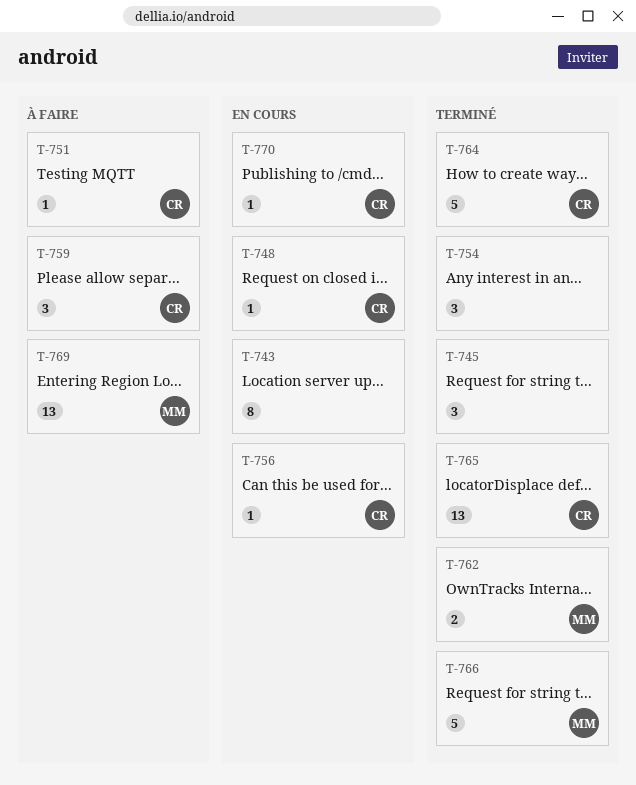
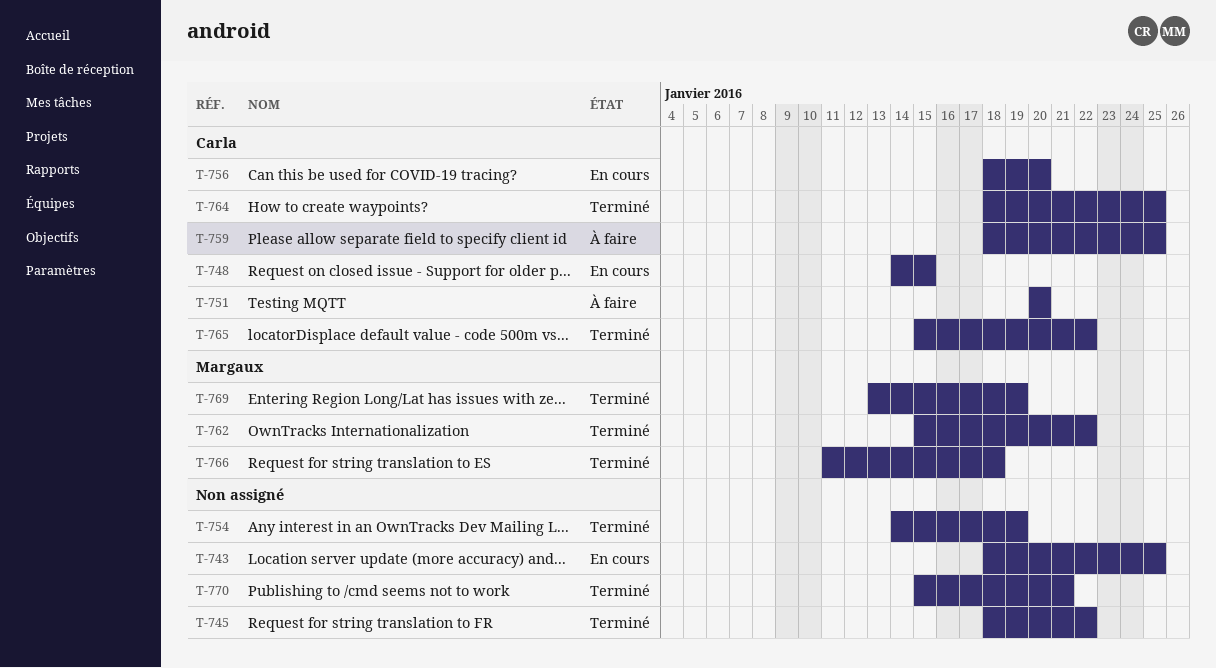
T-769, status: À faire -> Terminé
T-770, status: En cours -> Terminé
T-770, owner: Carla -> none

